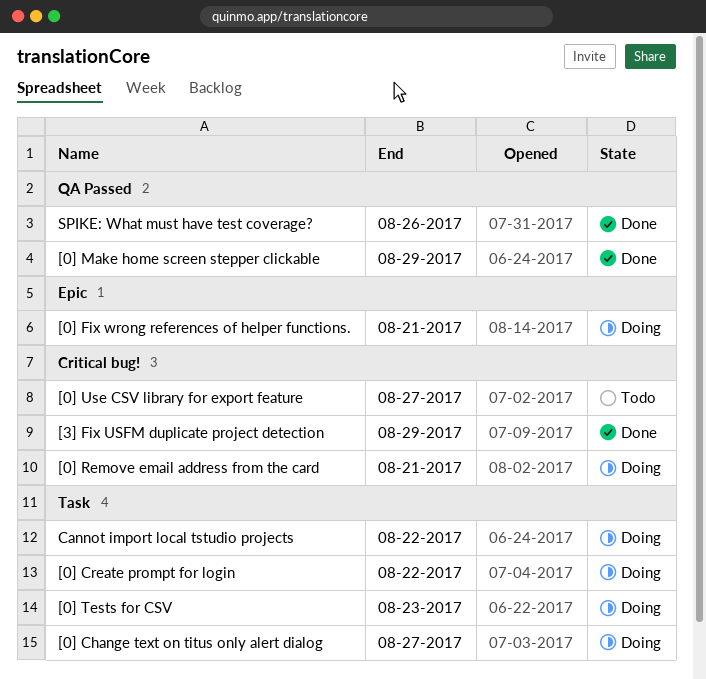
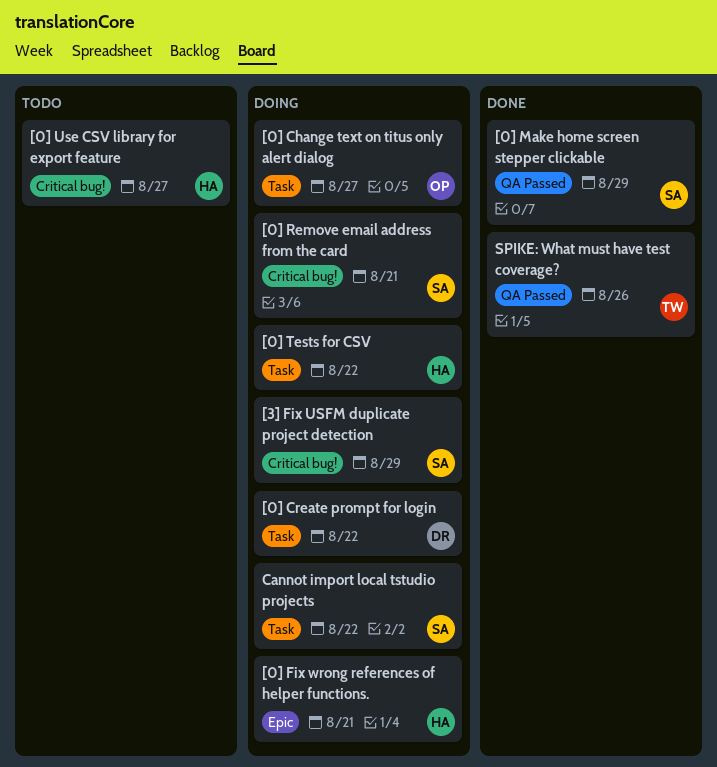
[0] Tests for CSV, due: Aug 23 -> Aug 22
[3] Fix USFM duplicate project detection, status: Done -> Doing

